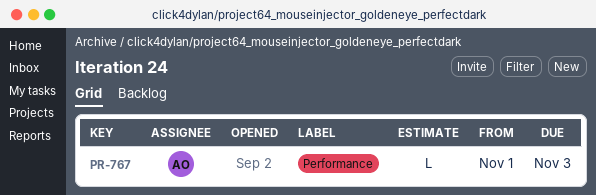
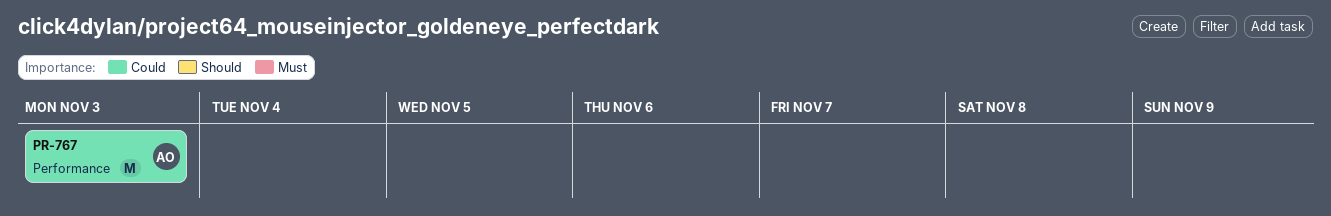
PR-767, estimate: L -> M

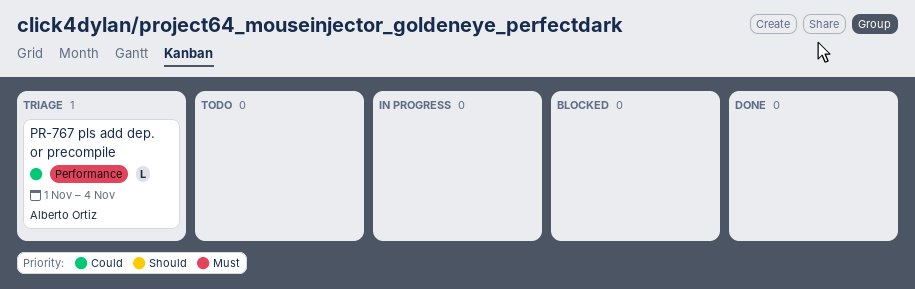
PR-767, estimate: M -> L
PR-767, due: Nov 3 -> Nov 4

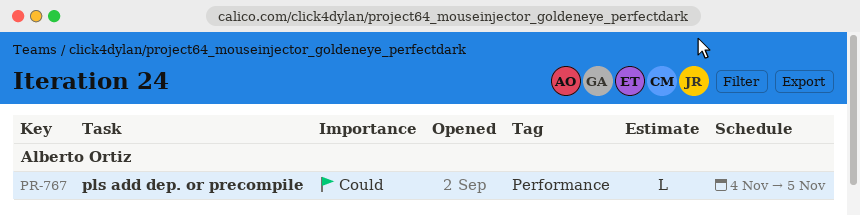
PR-767, start: Nov 1 -> Nov 4
PR-767, due: Nov 4 -> Nov 5

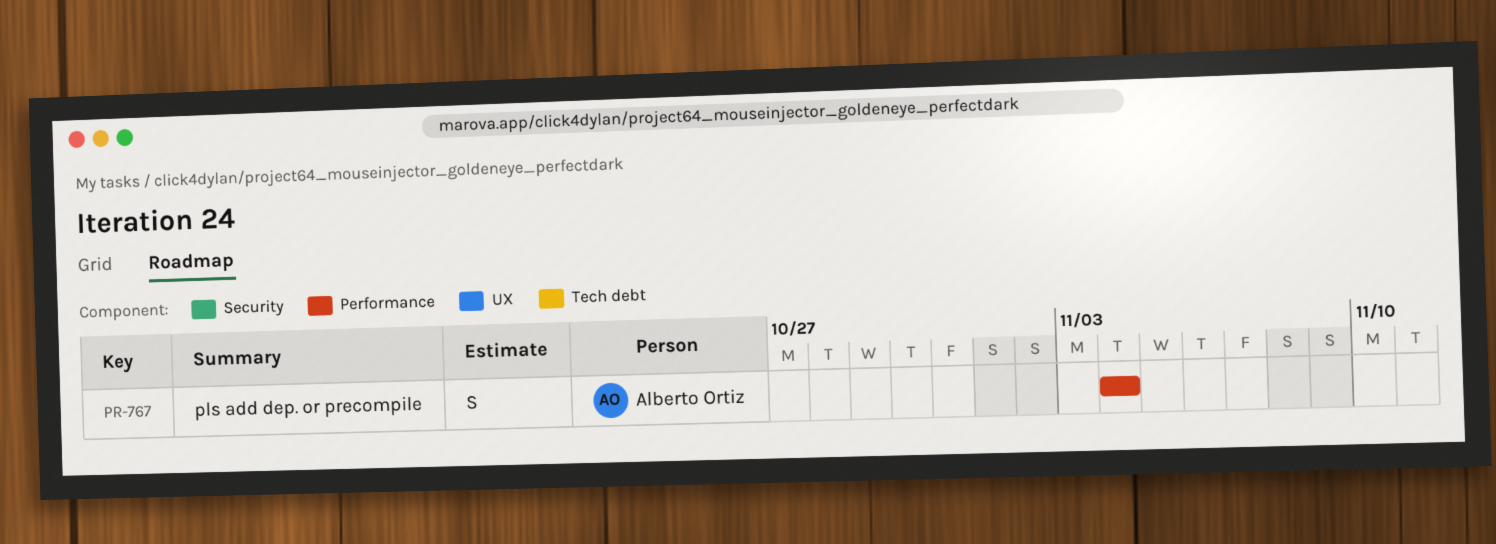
PR-767, estimate: L -> S
PR-767, due: Nov 5 -> Nov 4

